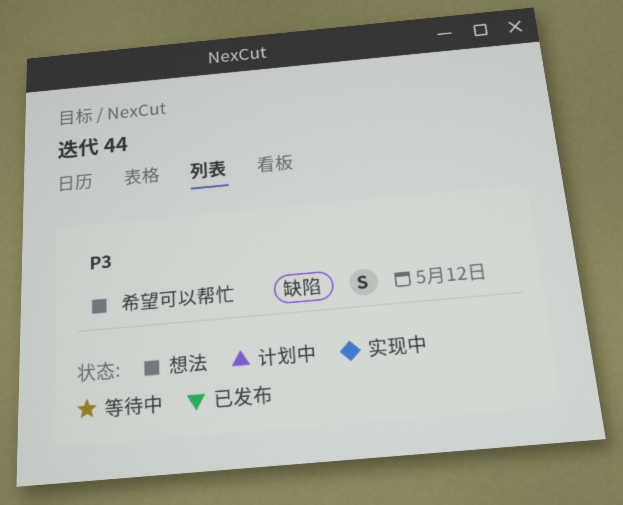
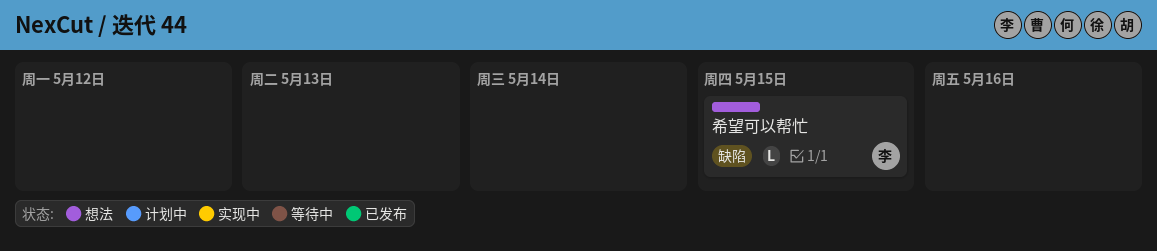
希望可以帮忙, estimate: S -> L
希望可以帮忙, due: May 12 -> May 15

